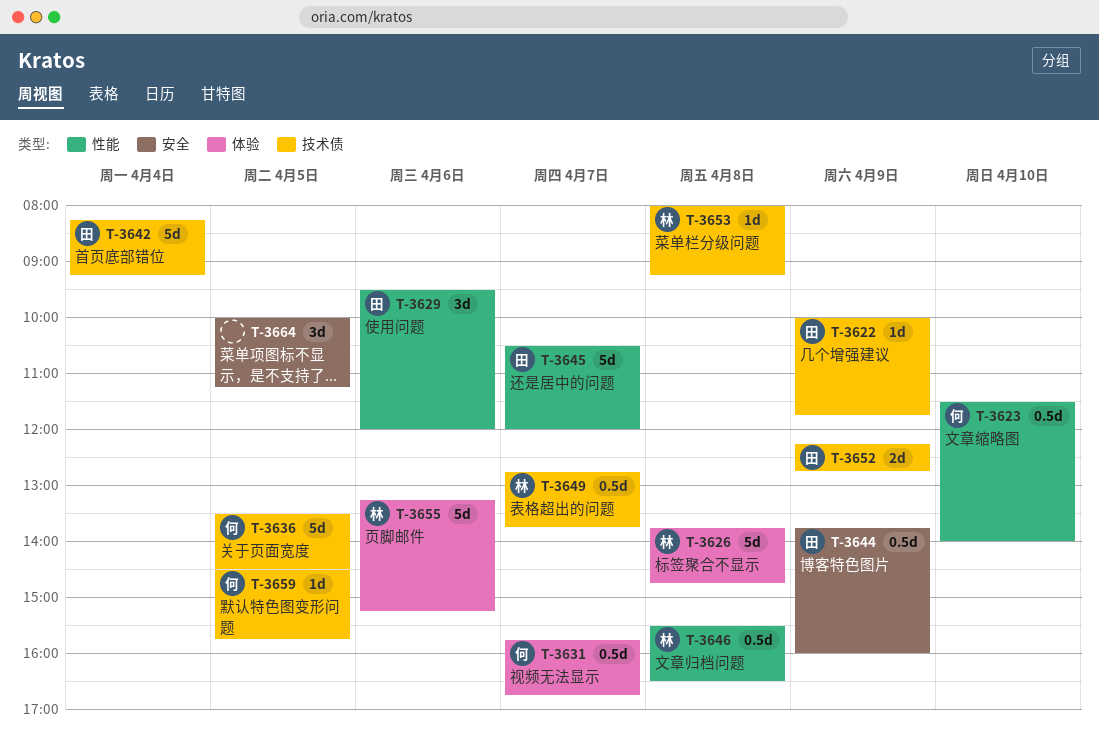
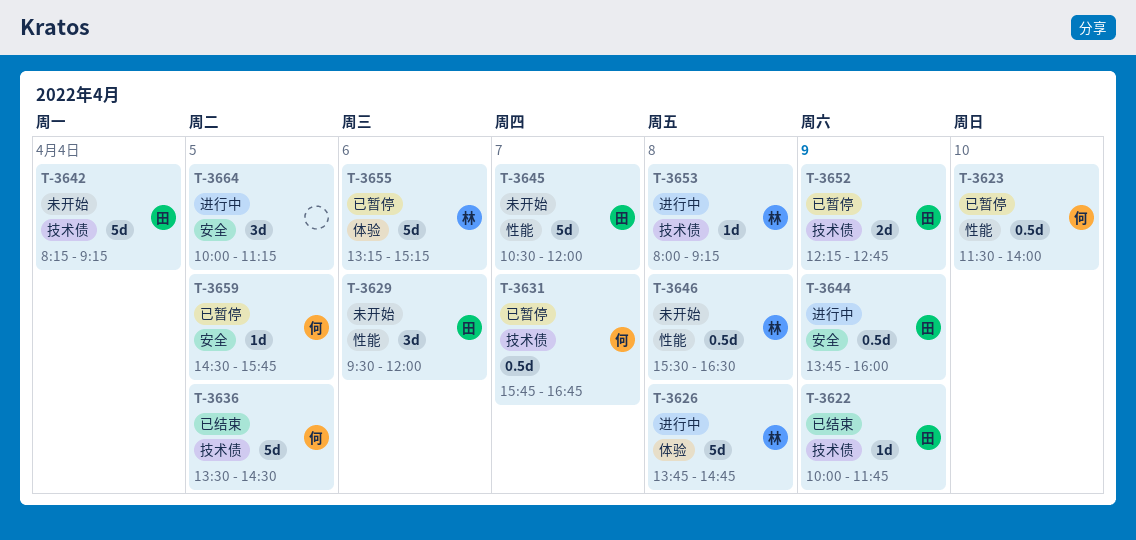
T-3631, label: 体验 -> 技术债
T-3649: present -> none
T-3659, label: 技术债 -> 安全

